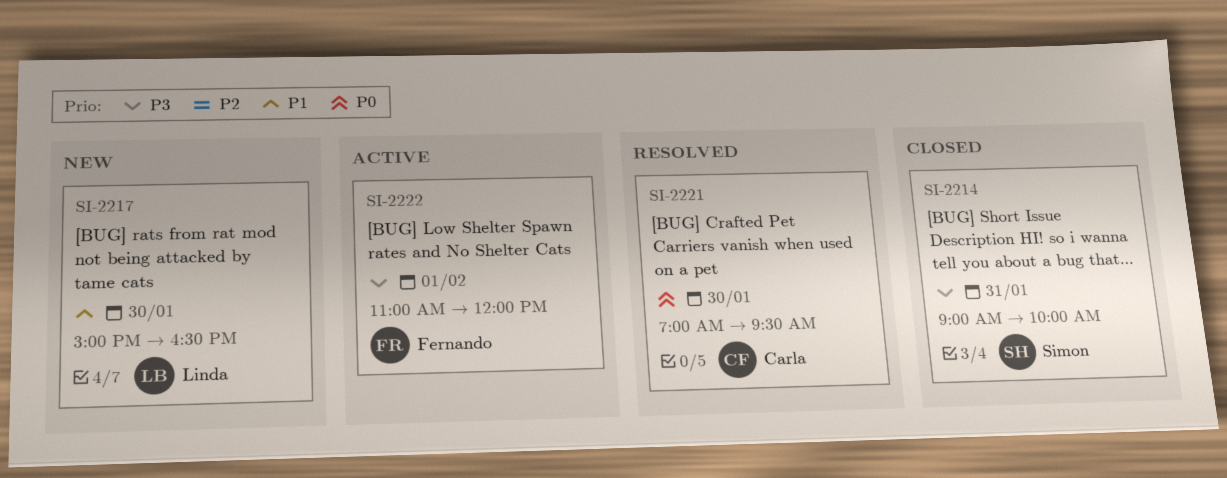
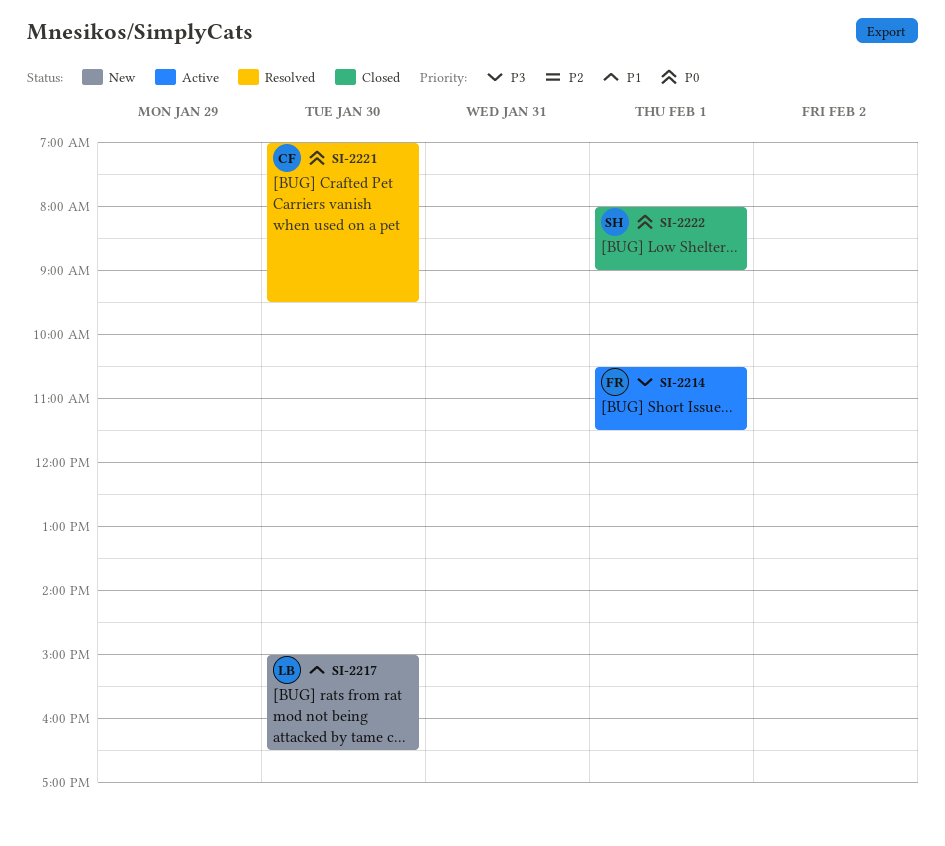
SI-2214, status: Closed -> Active
SI-2214, owner: Simon -> Fernando
SI-2214, day: Jan 31 -> Feb 1
SI-2214, begins: 09:00 -> 10:30
SI-2214, ends: 10:00 -> 11:30
SI-2222, status: Active -> Closed
SI-2222, owner: Fernando -> Simon
SI-2222, priority: P3 -> P0
SI-2222, begins: 11:00 -> 08:00
SI-2222, ends: 12:00 -> 09:00

